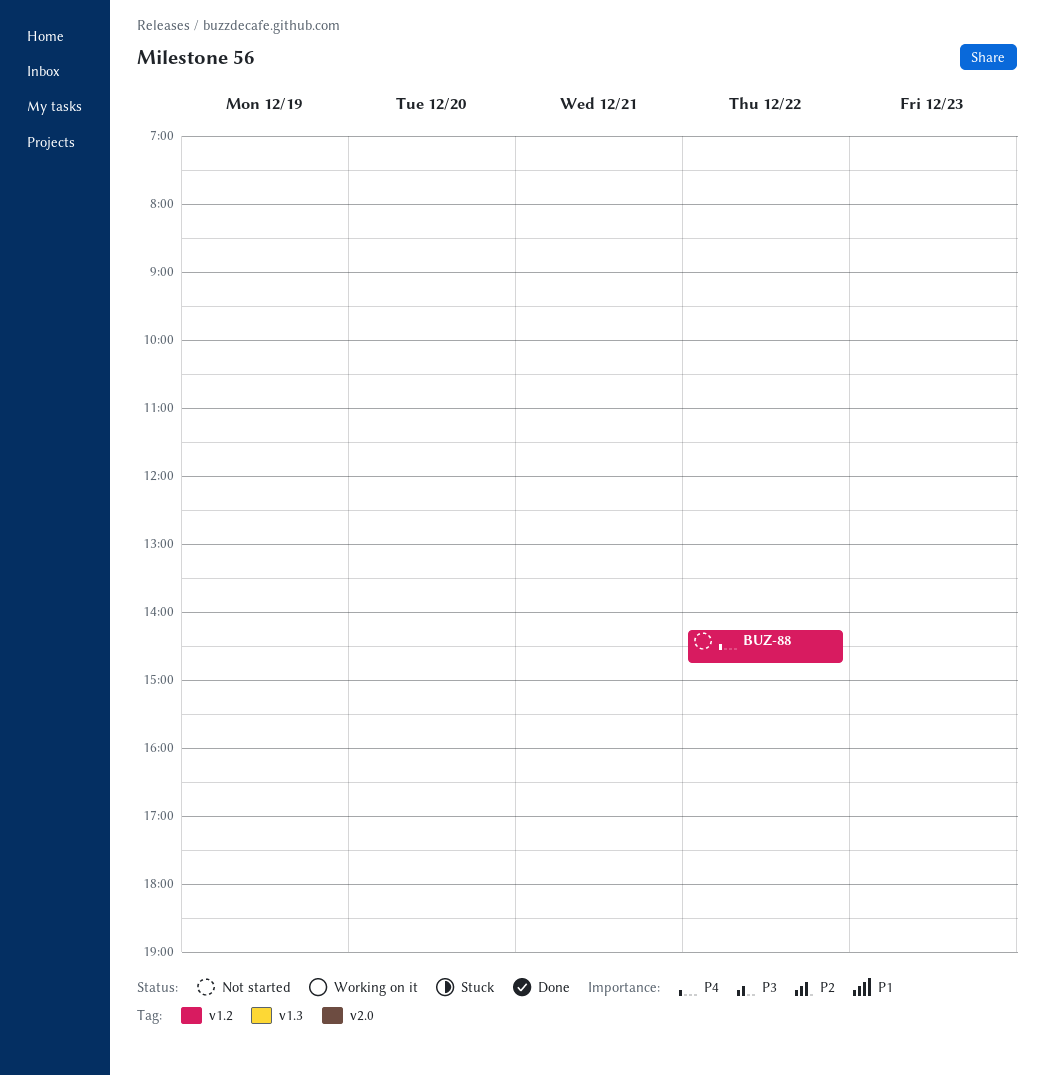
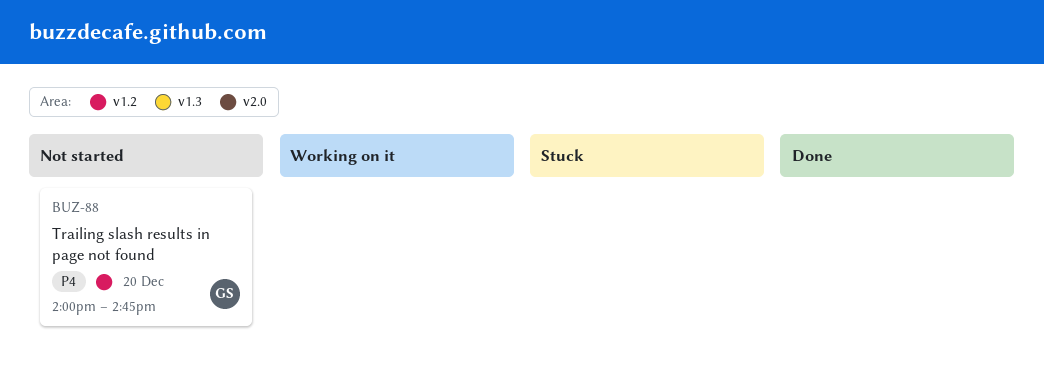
BUZ-88, day: Dec 22 -> Dec 20
BUZ-88, begins: 14:15 -> 14:00

